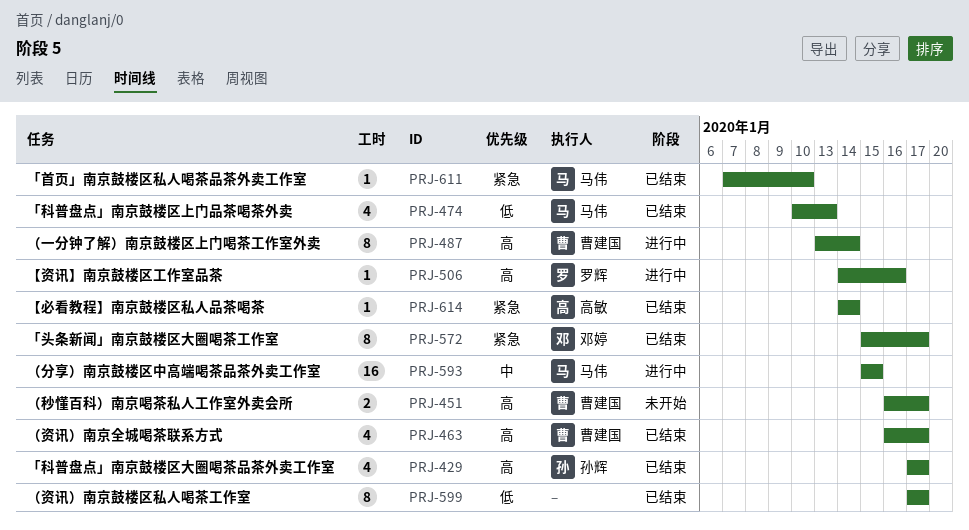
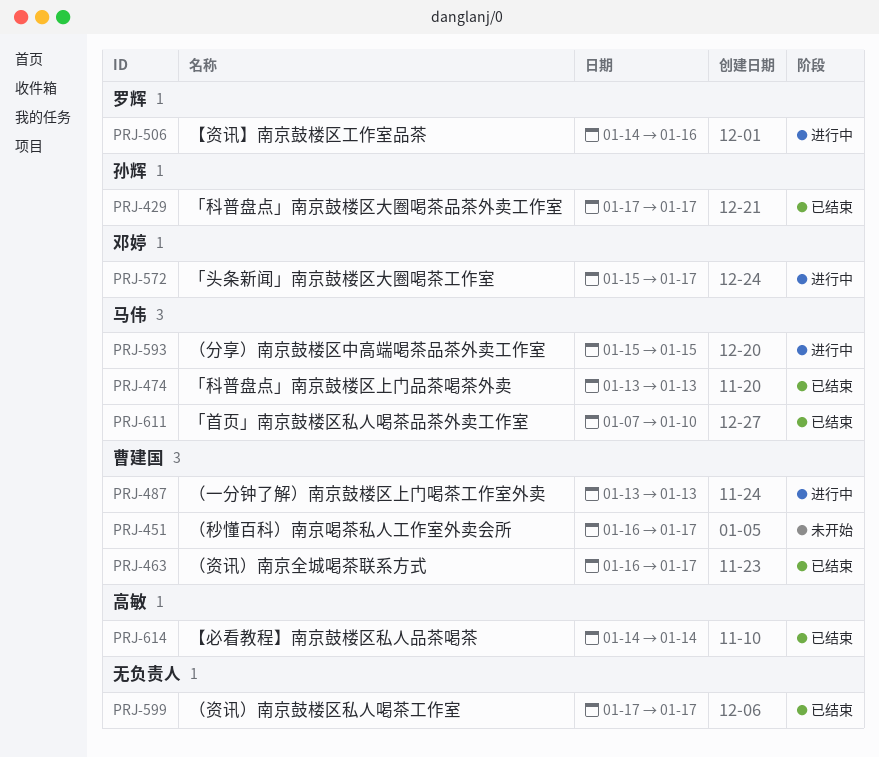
PRJ-474, start: Jan 10 -> Jan 13
PRJ-487, due: Jan 14 -> Jan 13
PRJ-572, status: 已结束 -> 进行中

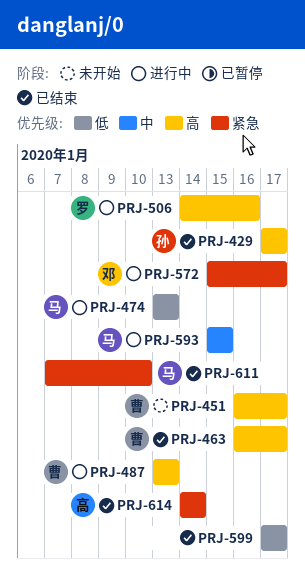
PRJ-474, status: 已结束 -> 进行中

